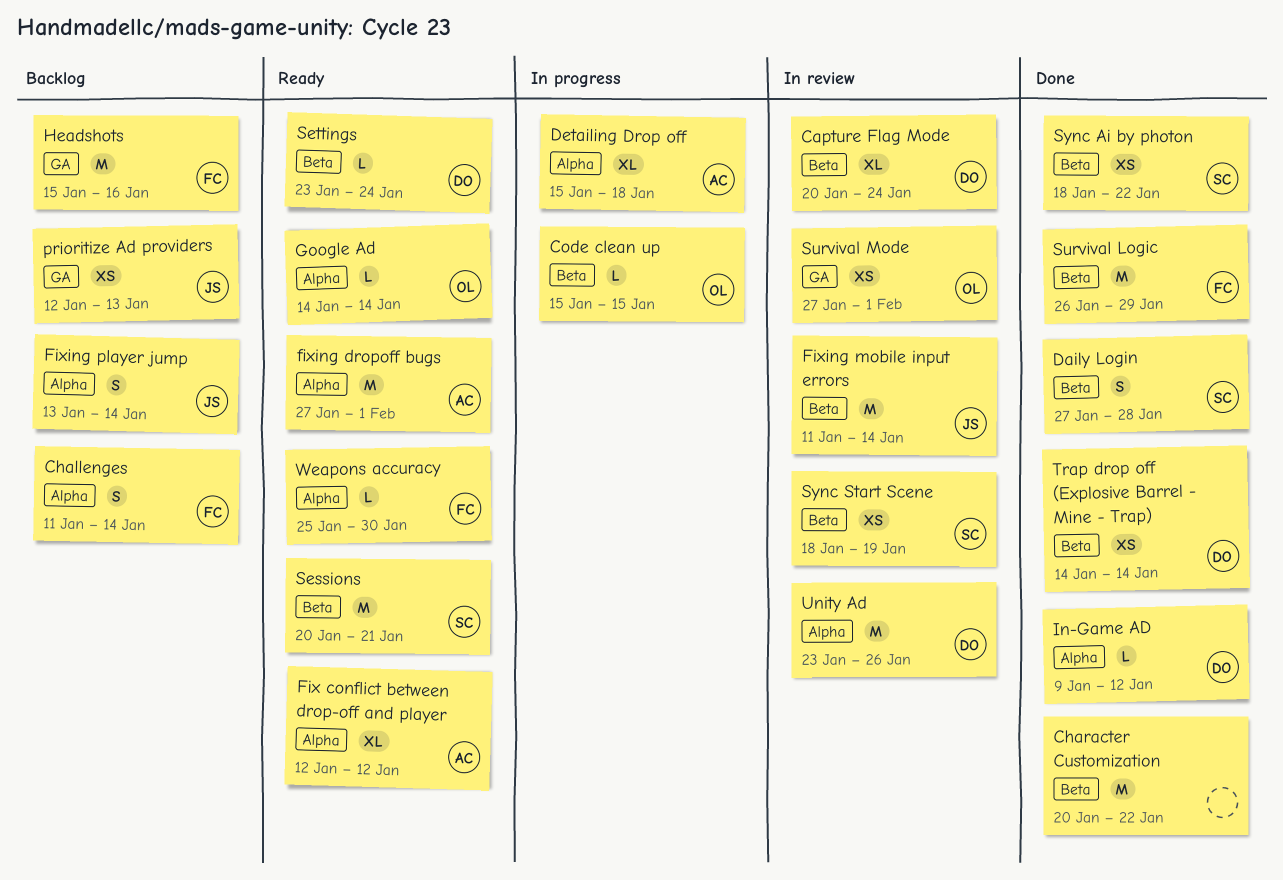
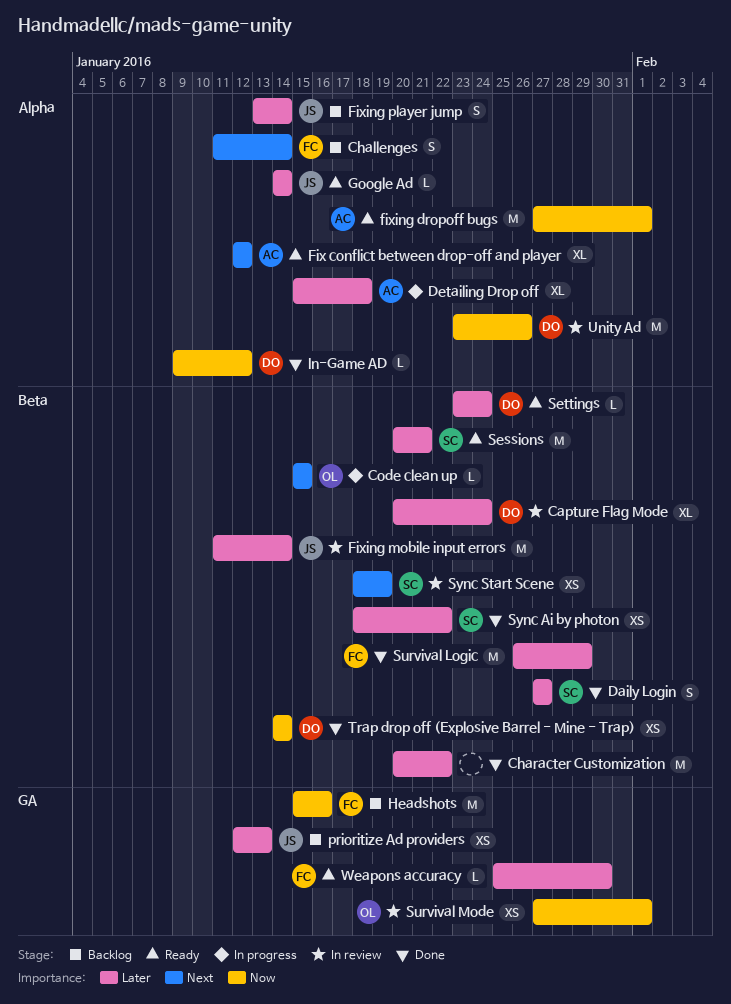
Daily Login, due: Jan 28 -> Jan 27
Google Ad, owner: OL -> JS
Weapons accuracy, label: Alpha -> GA

